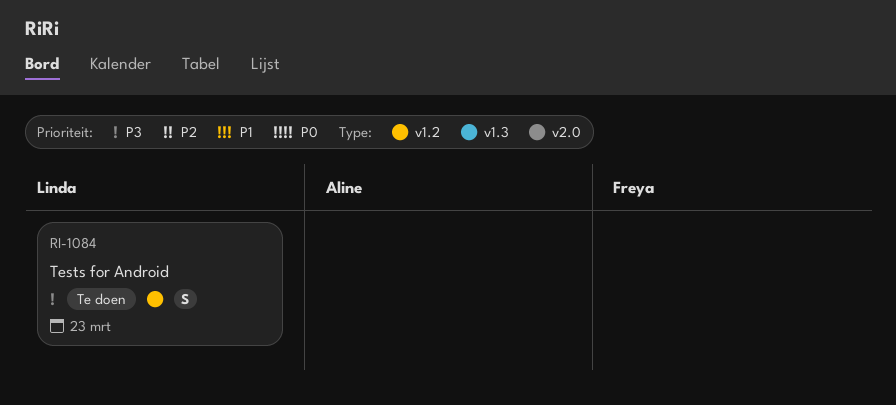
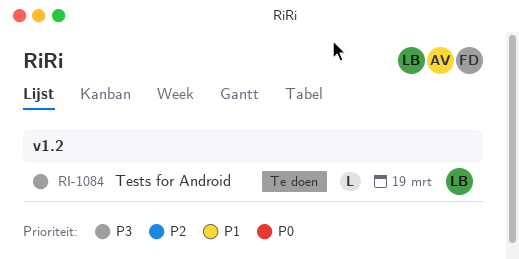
RI-1084, estimate: S -> L
RI-1084, due: Mar 23 -> Mar 19

